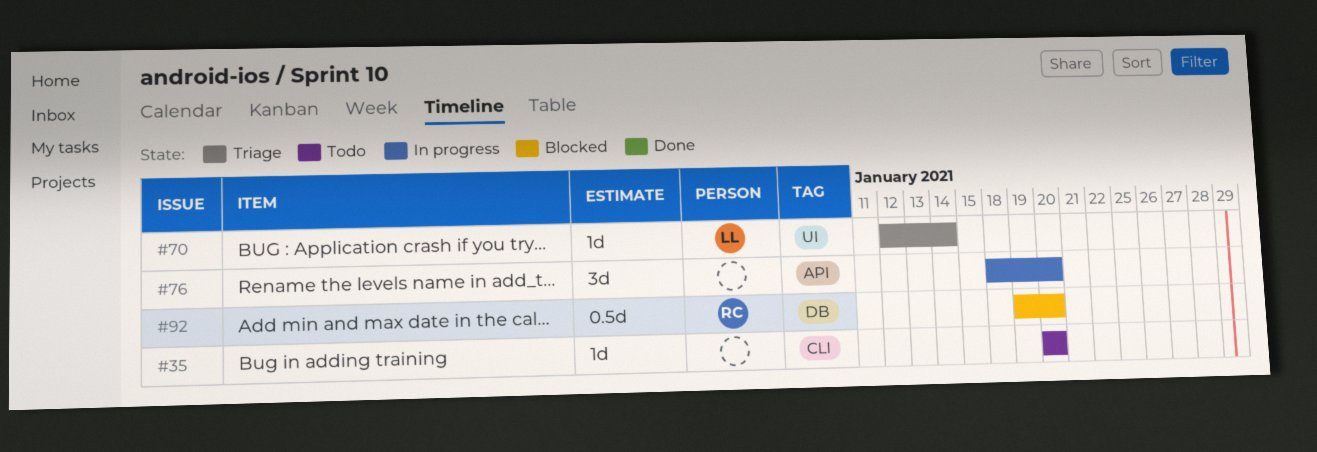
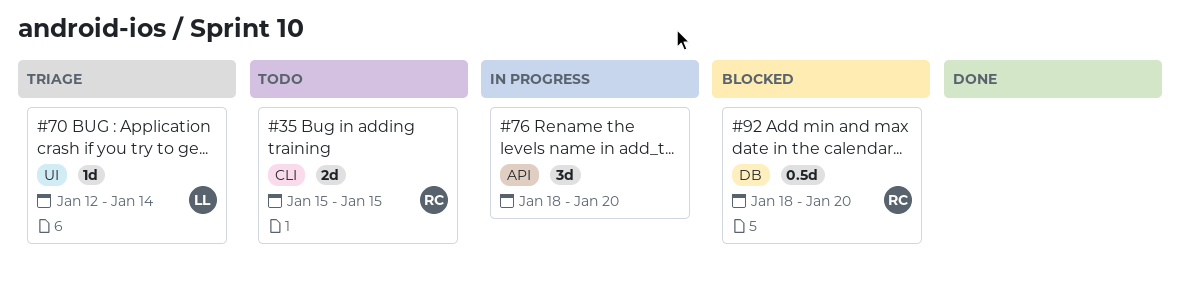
#35, owner: none -> RC
#35, estimate: 1d -> 2d
#35, start: Jan 20 -> Jan 15
#35, due: Jan 20 -> Jan 15
#92, start: Jan 19 -> Jan 18

